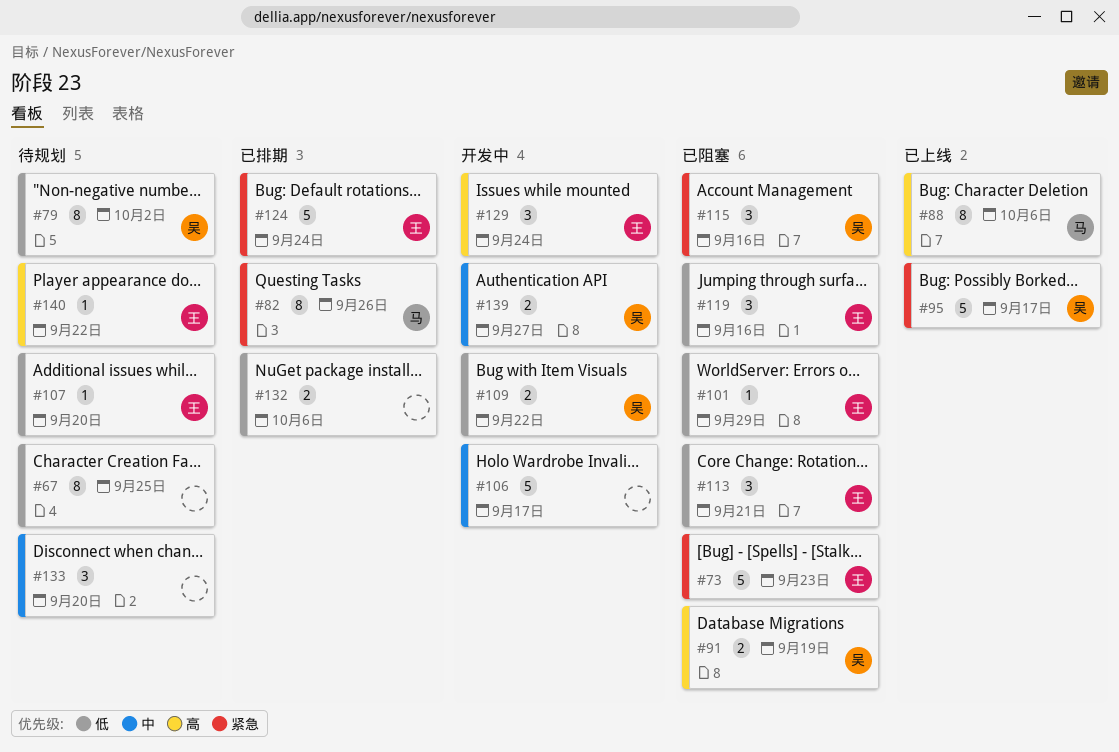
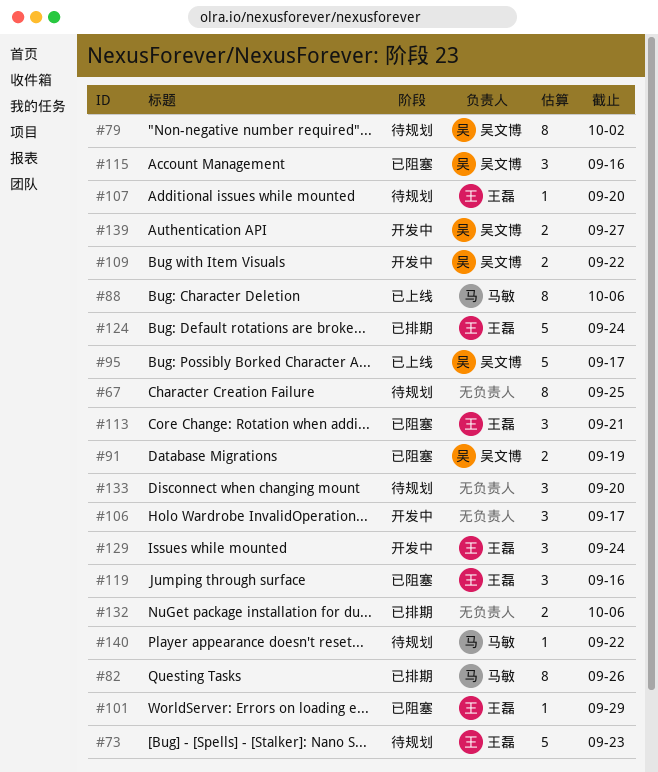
#73, status: 已阻塞 -> 待规划
#106, estimate: 5 -> 3
#140, owner: 王磊 -> 马敏

